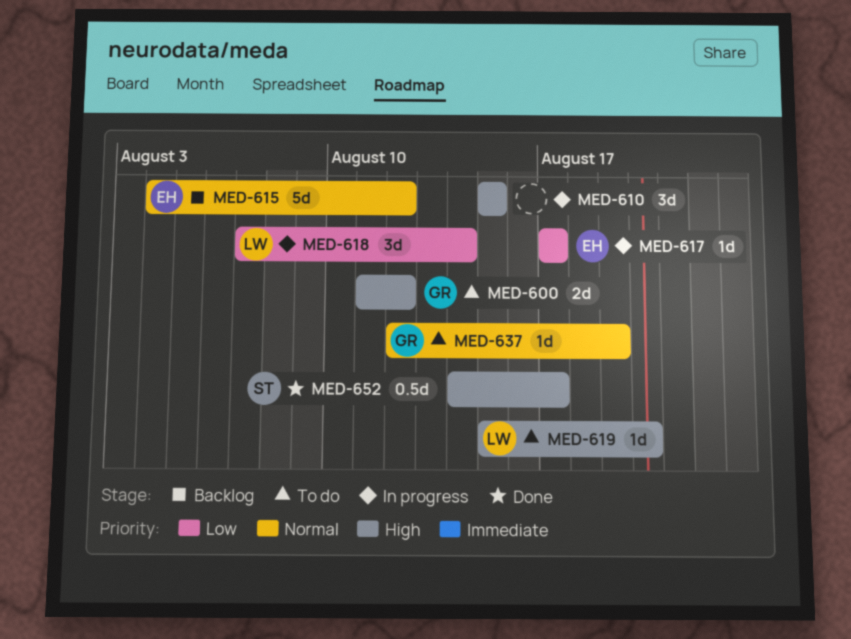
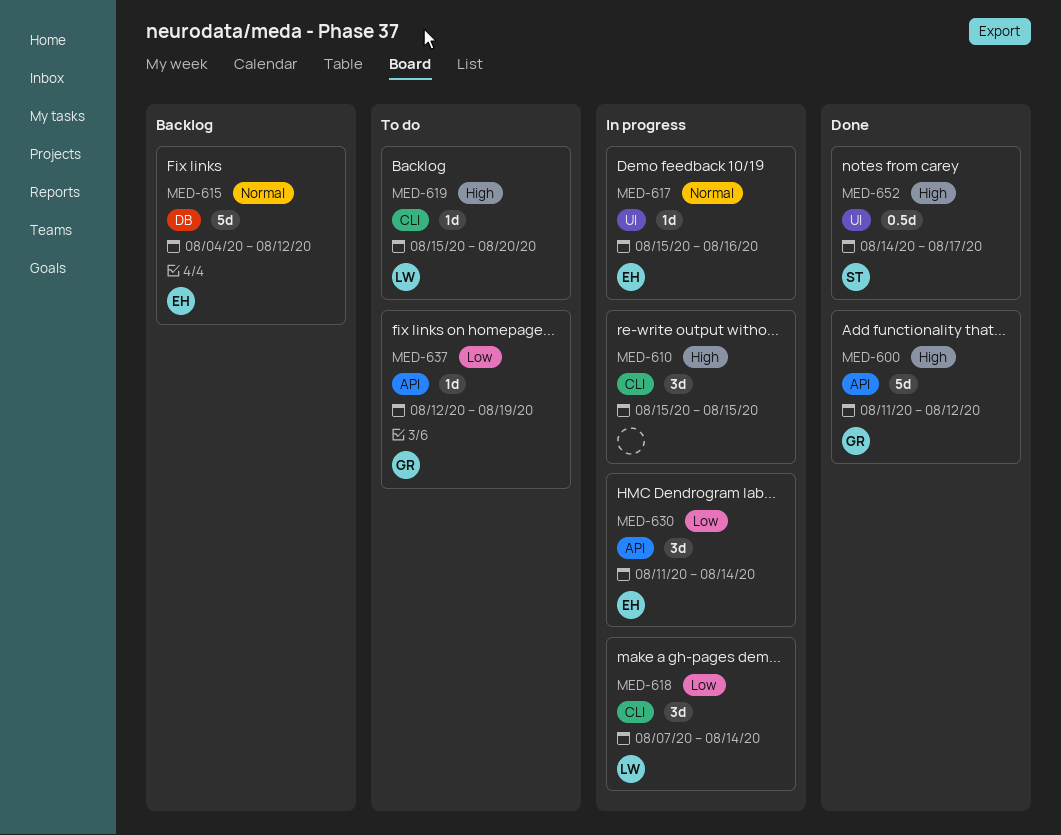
MED-600, status: To do -> Done
MED-600, estimate: 2d -> 5d
MED-617, priority: Low -> Normal
MED-617, start: Aug 17 -> Aug 15
MED-617, due: Aug 17 -> Aug 16
MED-630: none -> present
MED-637, priority: Normal -> Low

